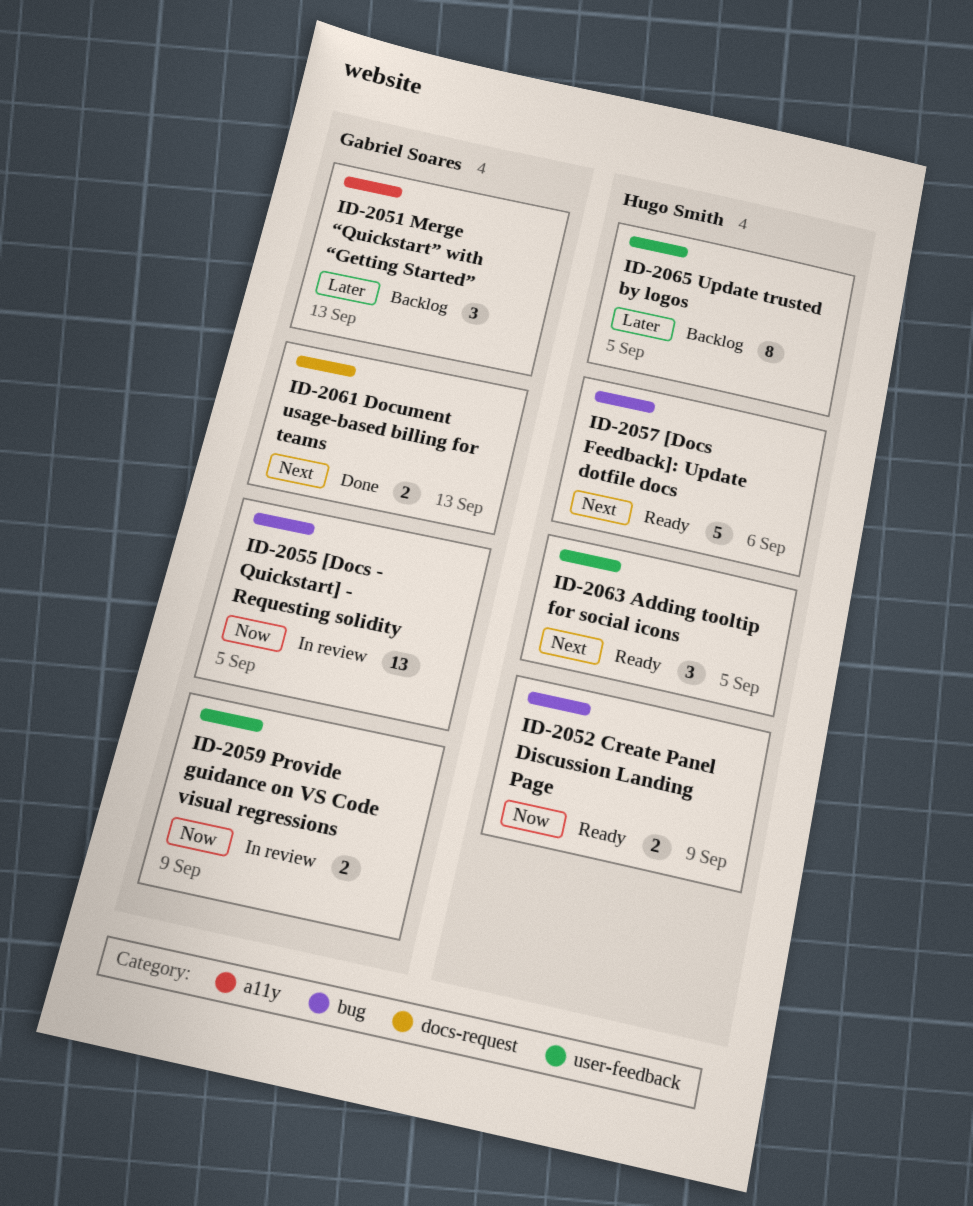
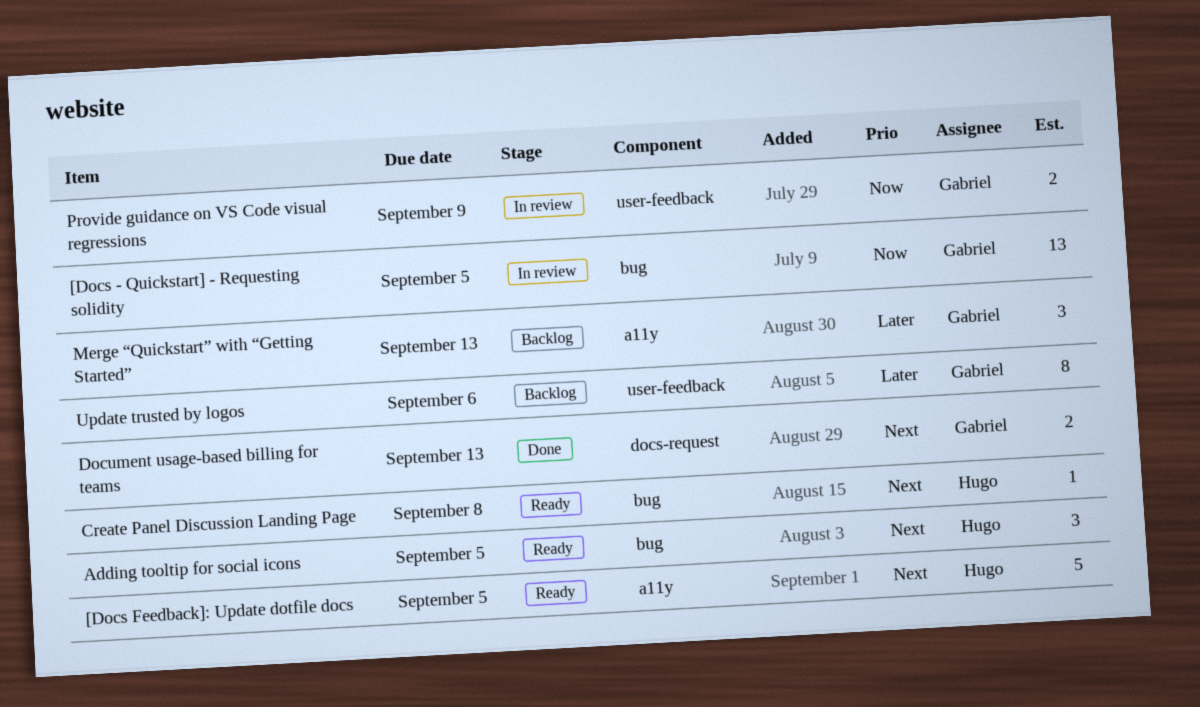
[Docs Feedback]: Update dotfile docs, label: bug -> a11y
[Docs Feedback]: Update dotfile docs, due: Sep 6 -> Sep 5
Adding tooltip for social icons, label: user-feedback -> bug
Create Panel Discussion Landing Page, priority: Now -> Next
Create Panel Discussion Landing Page, estimate: 2 -> 1
Create Panel Discussion Landing Page, due: Sep 9 -> Sep 8
Update trusted by logos, owner: Hugo Smith -> Gabriel Soares
Update trusted by logos, due: Sep 5 -> Sep 6

